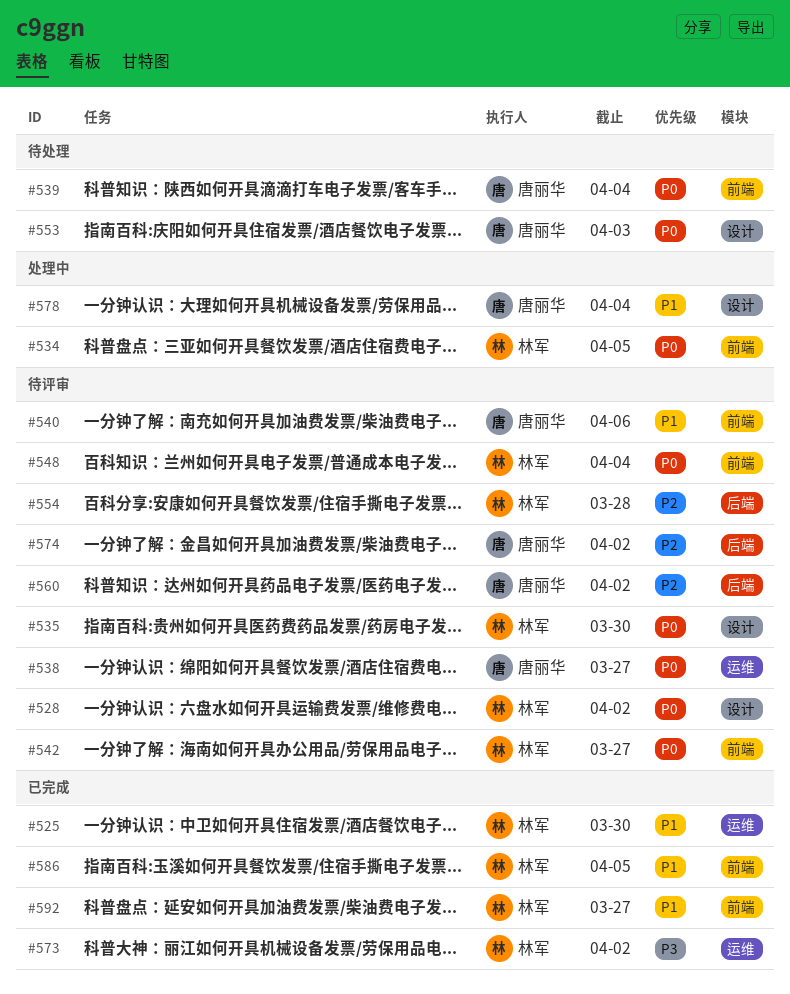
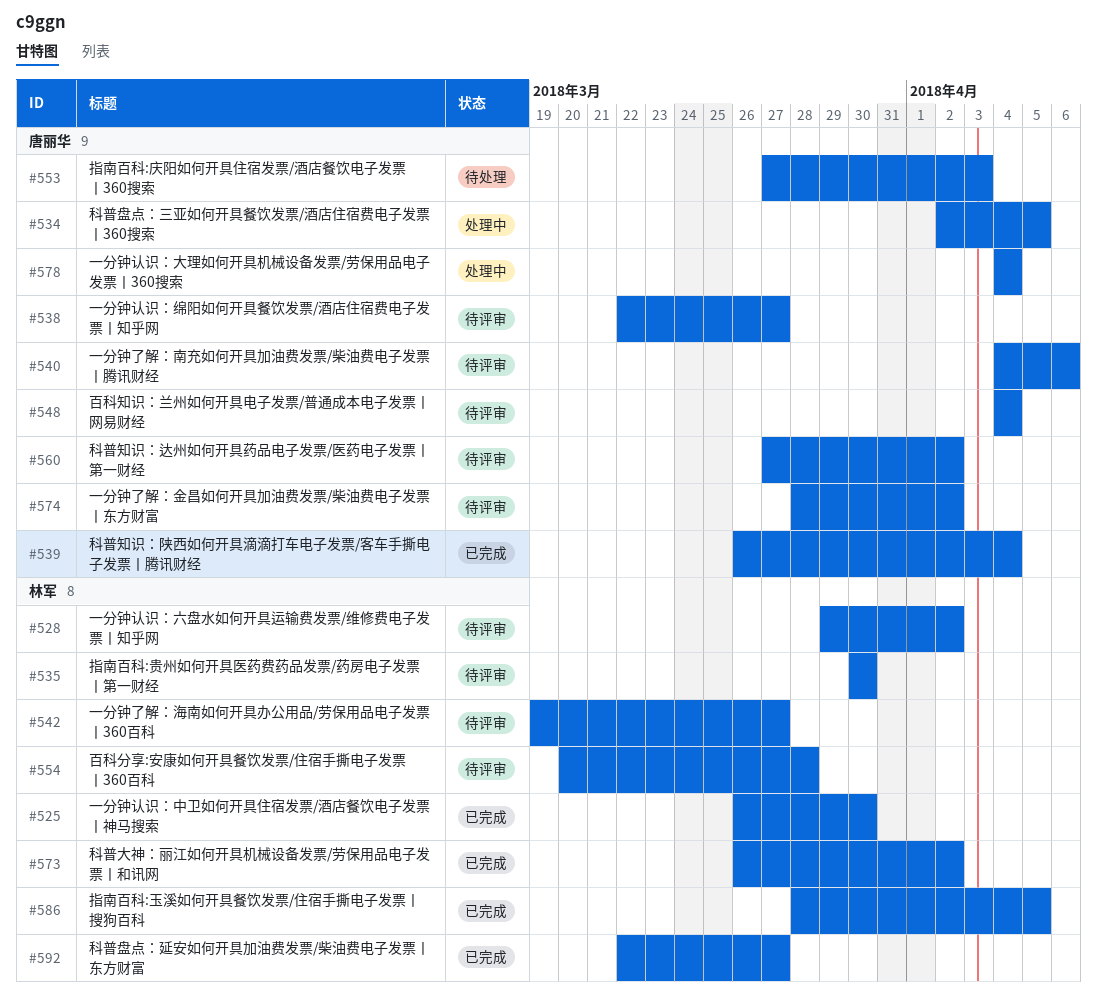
#534, owner: 林军 -> 唐丽华
#539, status: 待处理 -> 已完成
#548, owner: 林军 -> 唐丽华

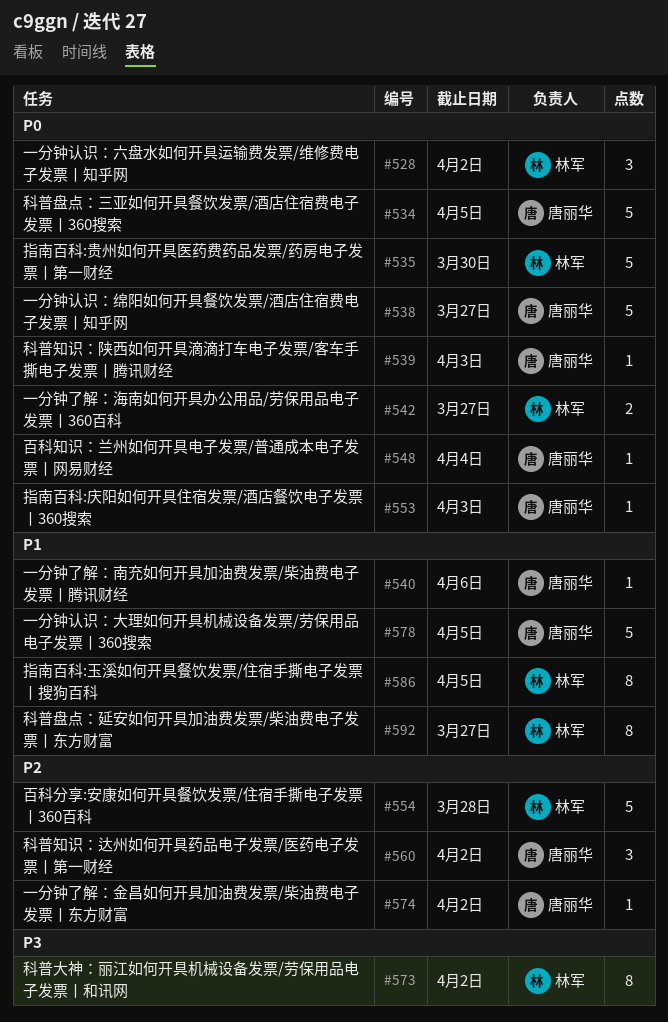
#525: present -> none
#539, due: Apr 4 -> Apr 3
#578, due: Apr 4 -> Apr 5

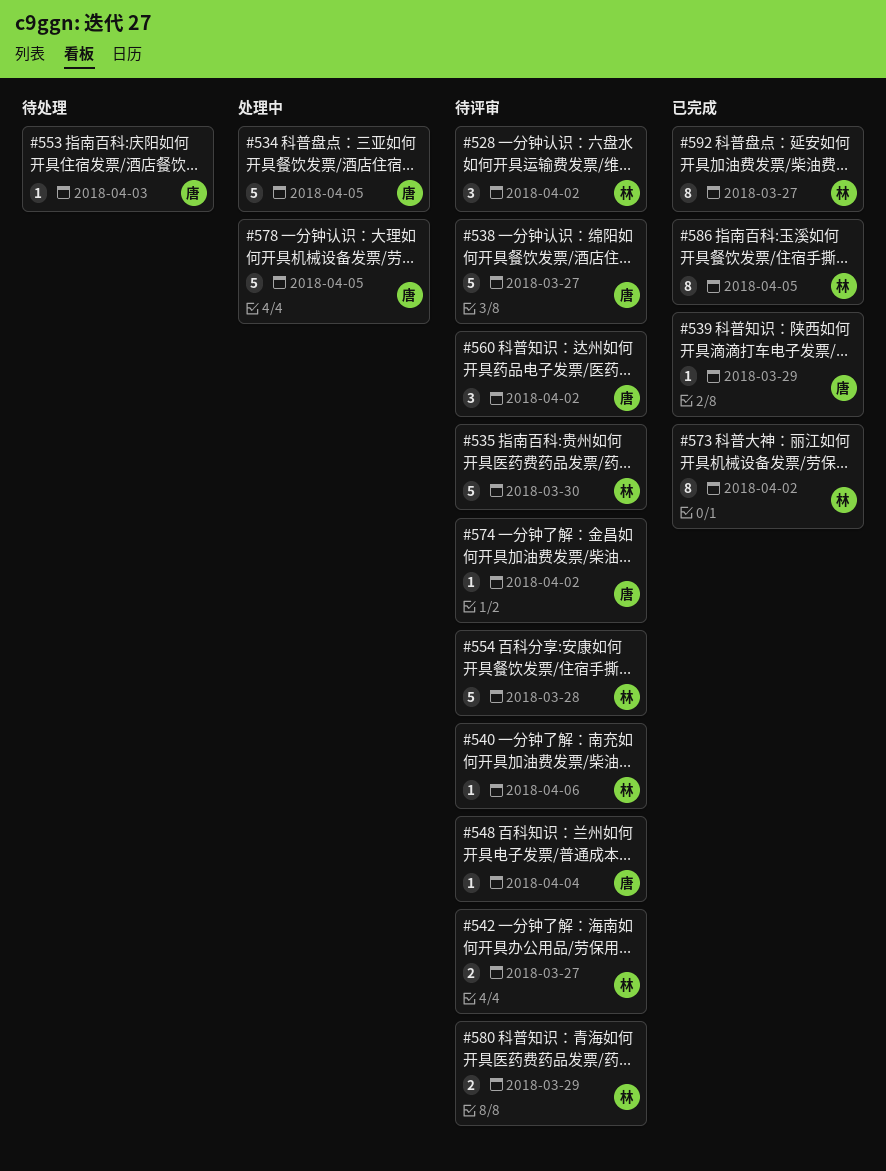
#539, due: Apr 3 -> Mar 29
#540, owner: 唐丽华 -> 林军
#580: none -> present

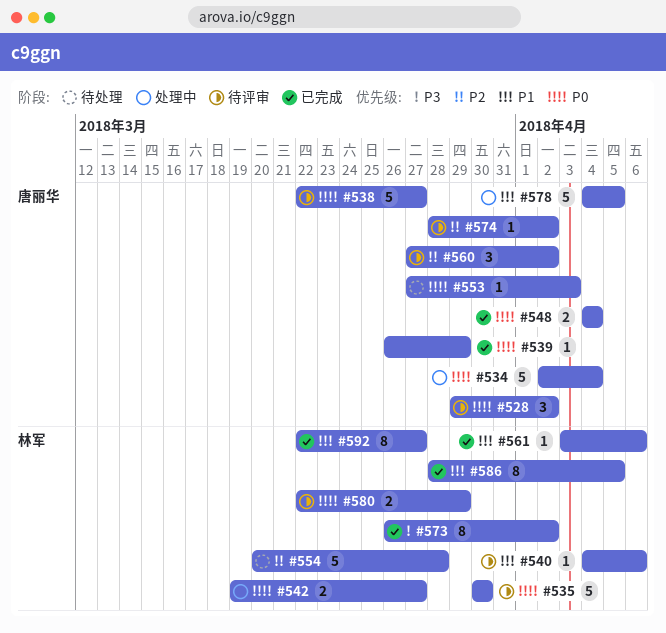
#528, owner: 林军 -> 唐丽华
#534, due: Apr 5 -> Apr 4
#542, status: 待评审 -> 处理中
#548, status: 待评审 -> 已完成
#548, estimate: 1 -> 2
#554, status: 待评审 -> 待处理
#561: none -> present

